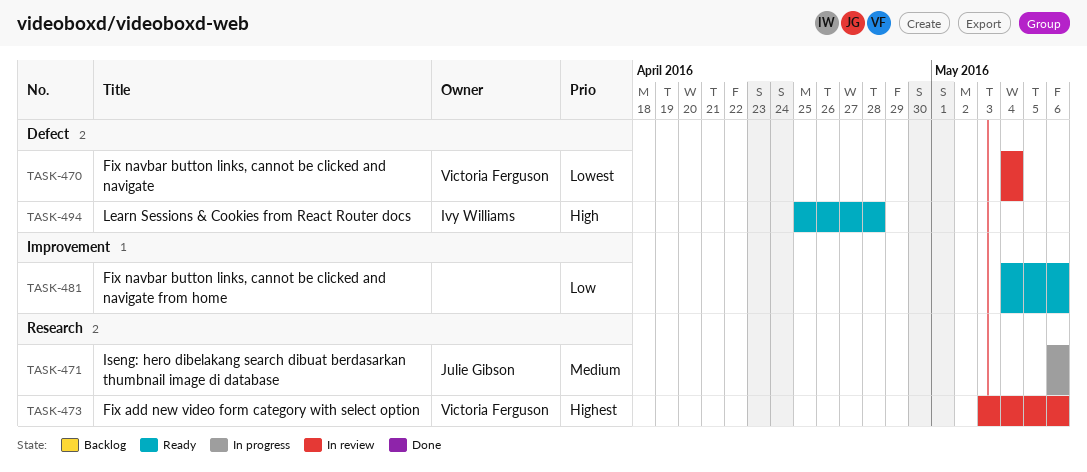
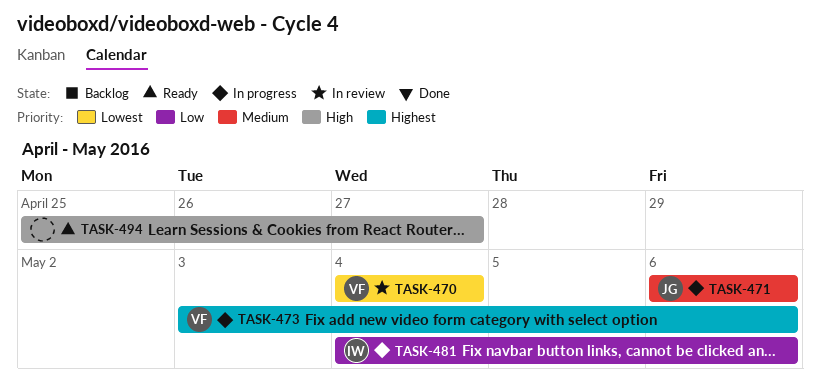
TASK-473, status: In review -> In progress
TASK-481, status: Ready -> In progress
TASK-481, owner: none -> Ivy Williams
TASK-494, owner: Ivy Williams -> none
TASK-494, due: Apr 28 -> Apr 27

